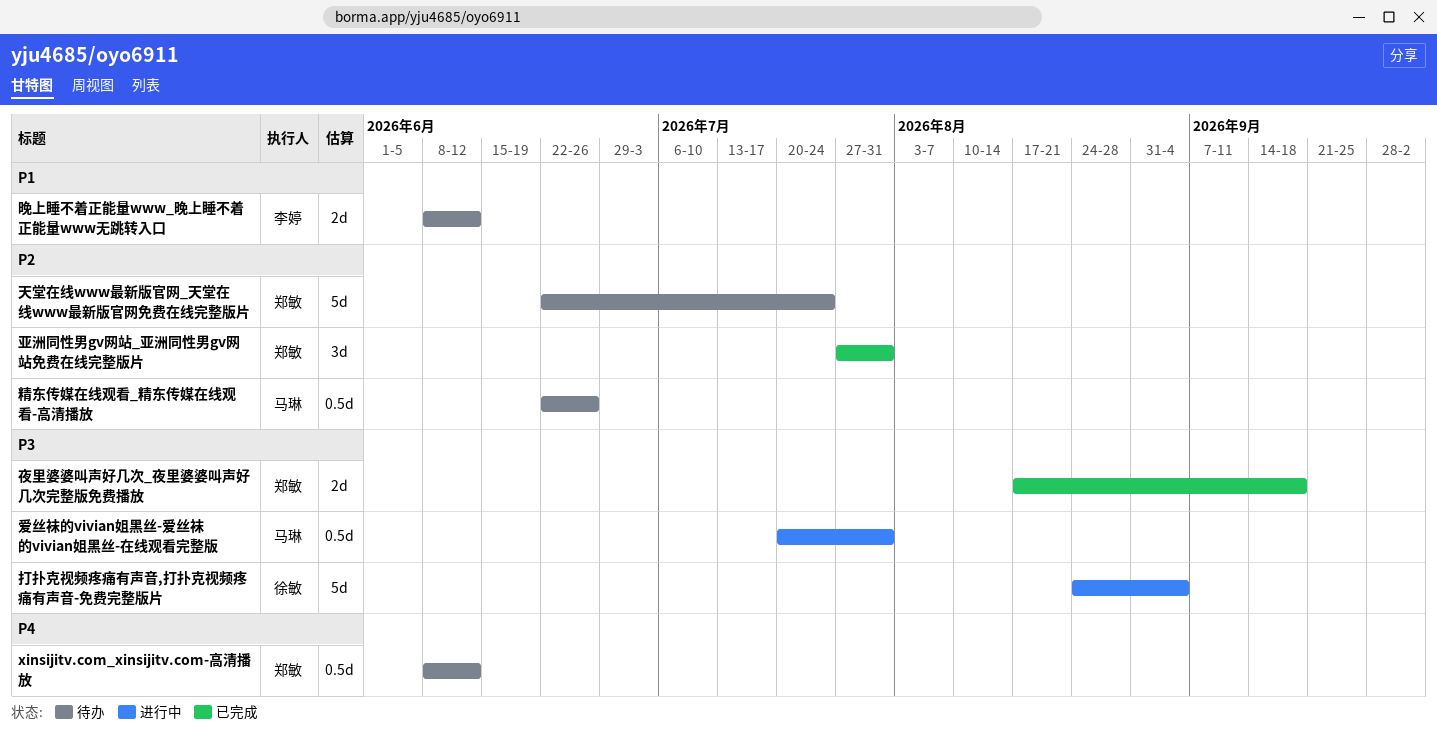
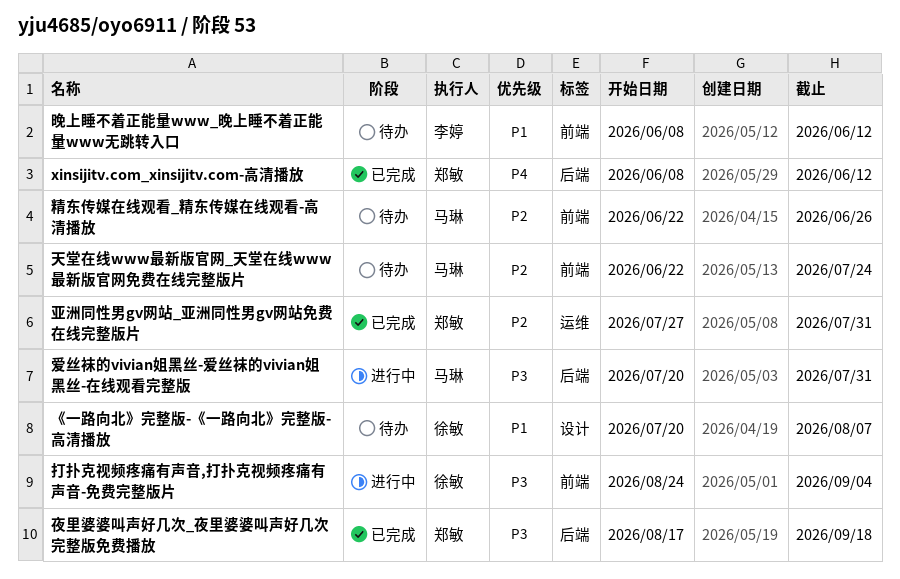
xinsijitv.com_xinsijitv.com-高清播放, status: 待办 -> 已完成
《一路向北》完整版-《一路向北》完整版-高清播放: none -> present
天堂在线www最新版官网_天堂在线www最新版官网免费在线完整版片, owner: 郑敏 -> 马琳

